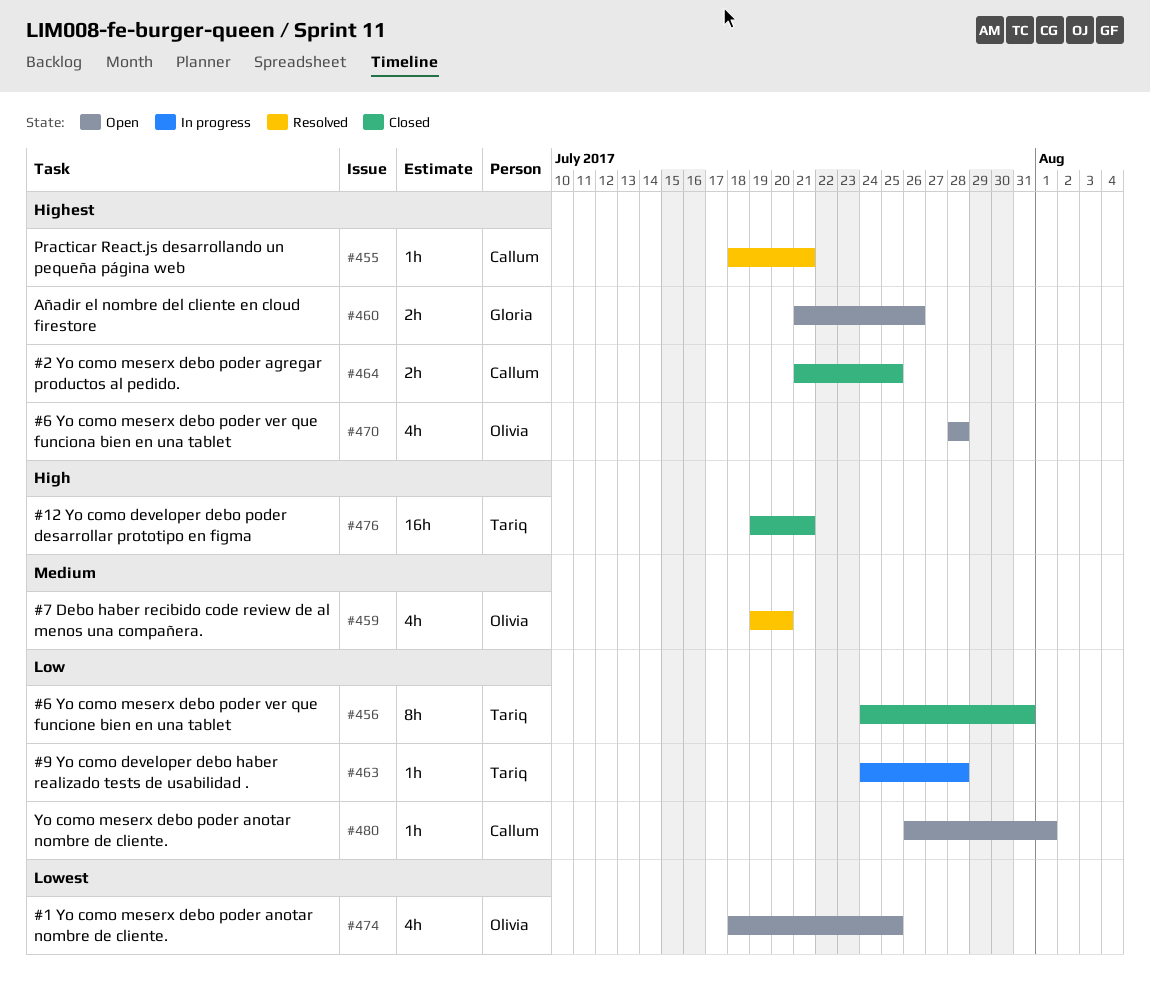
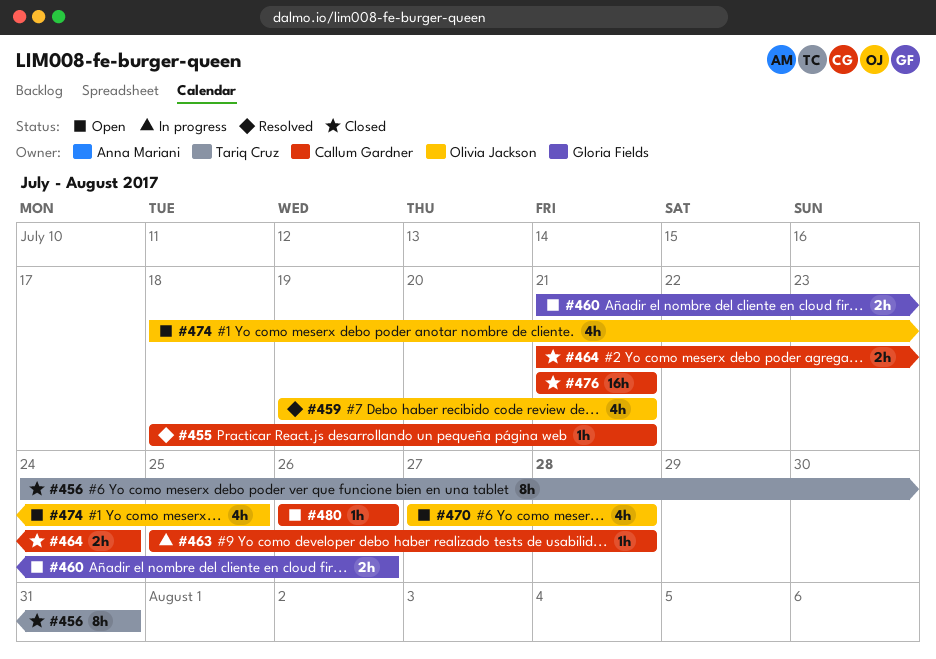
#459, due: Jul 20 -> Jul 21
#463, owner: Tariq Cruz -> Callum Gardner
#463, start: Jul 24 -> Jul 25
#464, due: Jul 25 -> Jul 24
#470, start: Jul 28 -> Jul 27
#476, owner: Tariq Cruz -> Callum Gardner
#476, start: Jul 19 -> Jul 21
#480, due: Aug 1 -> Jul 26

